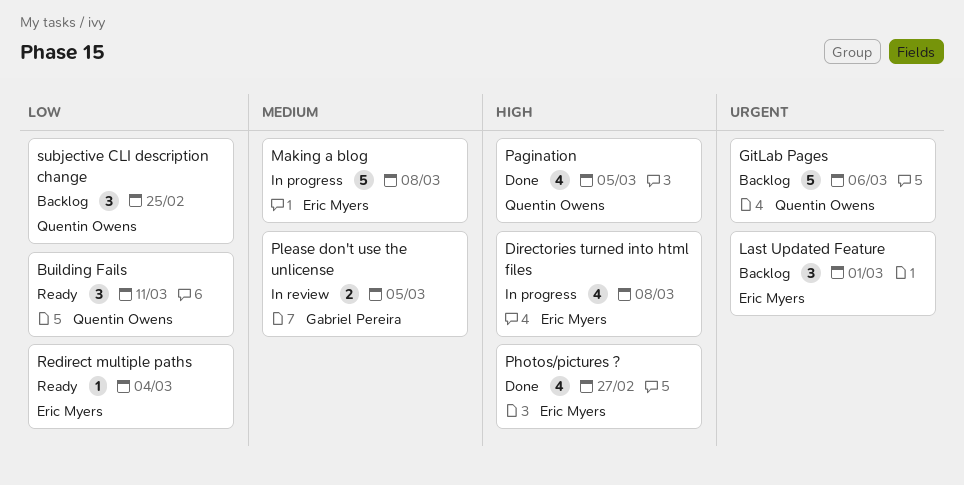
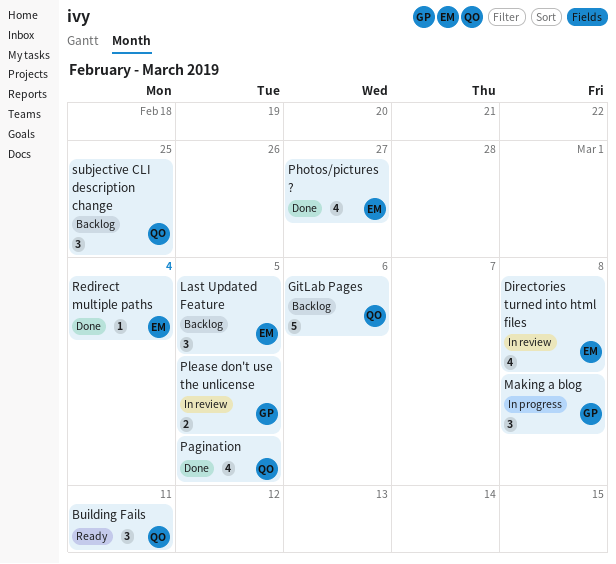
Directories turned into html files, status: In progress -> In review
Last Updated Feature, due: Mar 1 -> Mar 5
Making a blog, owner: Eric Myers -> Gabriel Pereira
Making a blog, estimate: 5 -> 3
Redirect multiple paths, status: Ready -> Done

